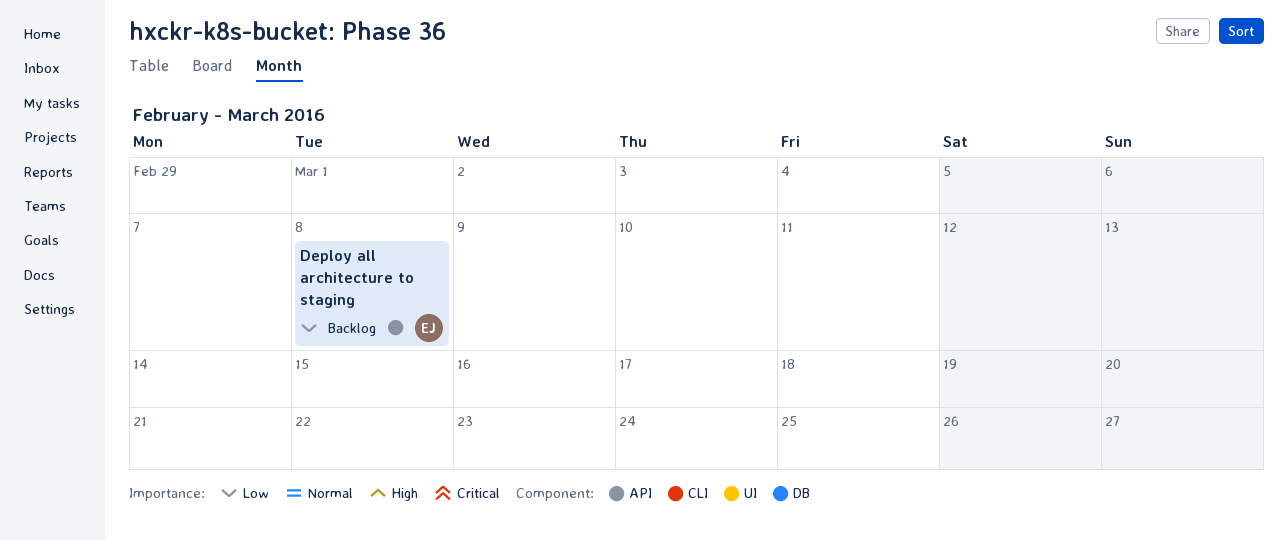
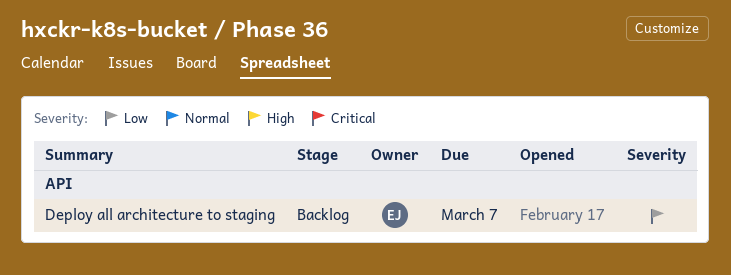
Deploy all architecture to staging, due: Mar 8 -> Mar 7

